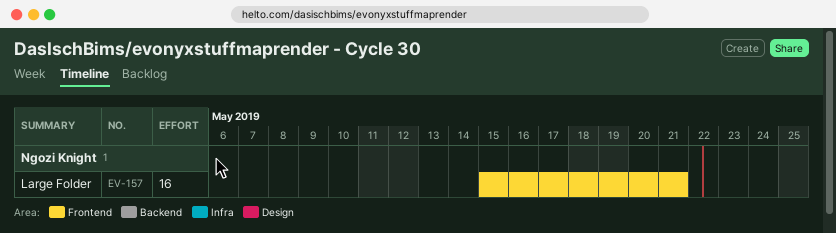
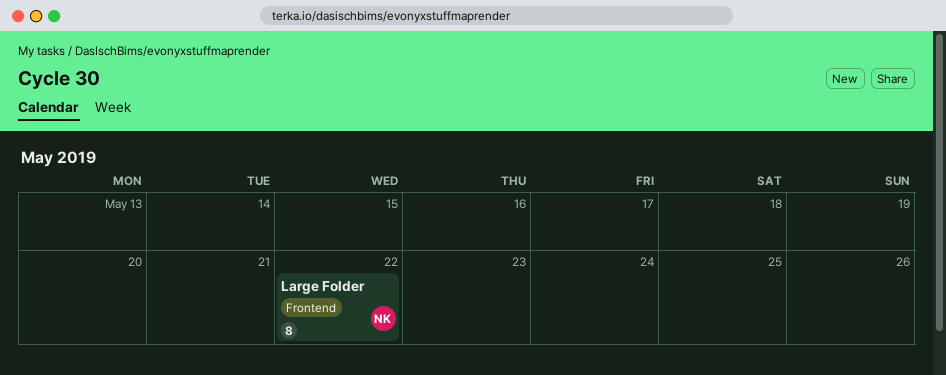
Large Folder, estimate: 16 -> 8
Large Folder, due: May 21 -> May 22

